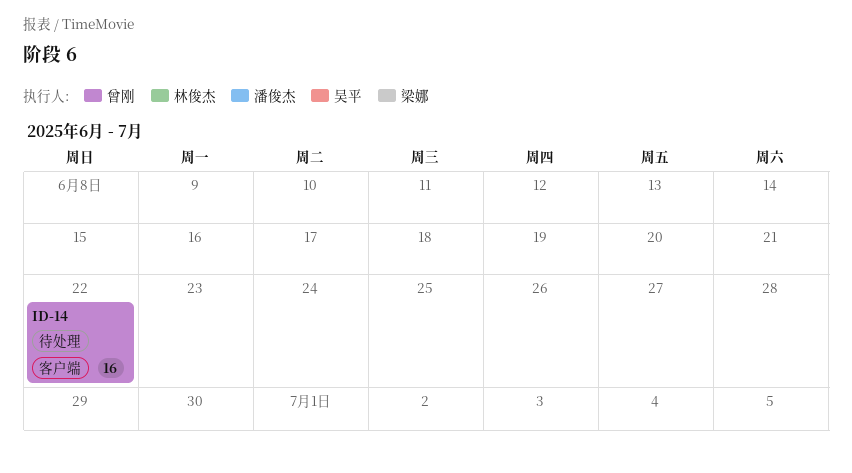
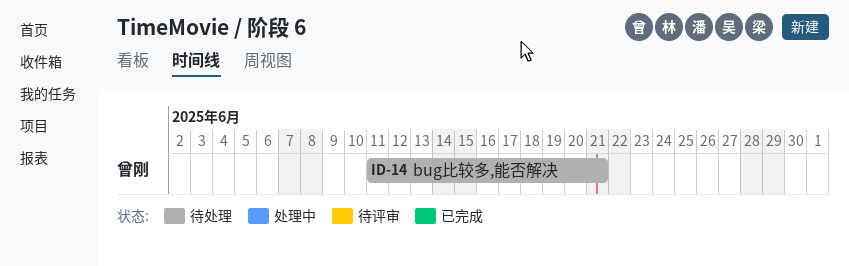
ID-14, due: Jun 22 -> Jun 21

